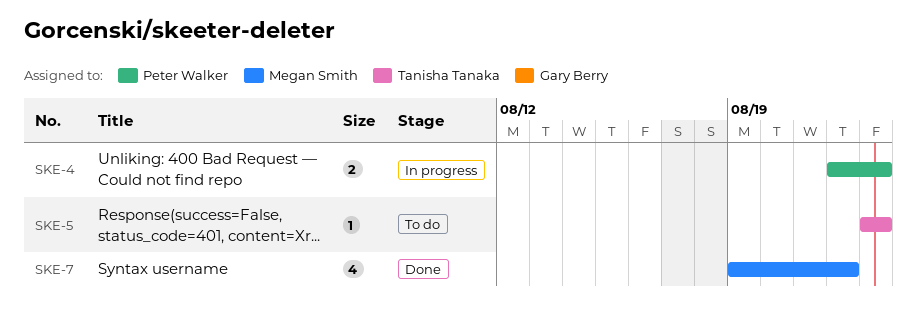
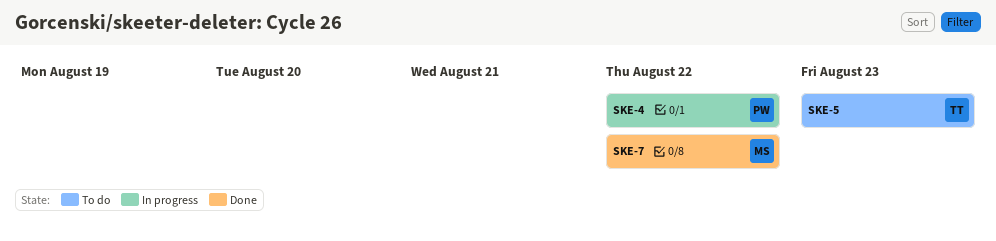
SKE-4, due: Aug 23 -> Aug 22

